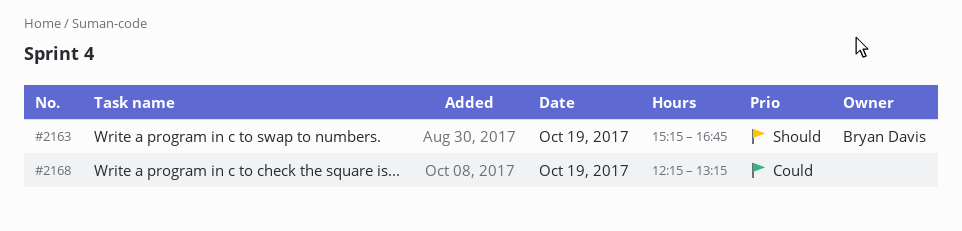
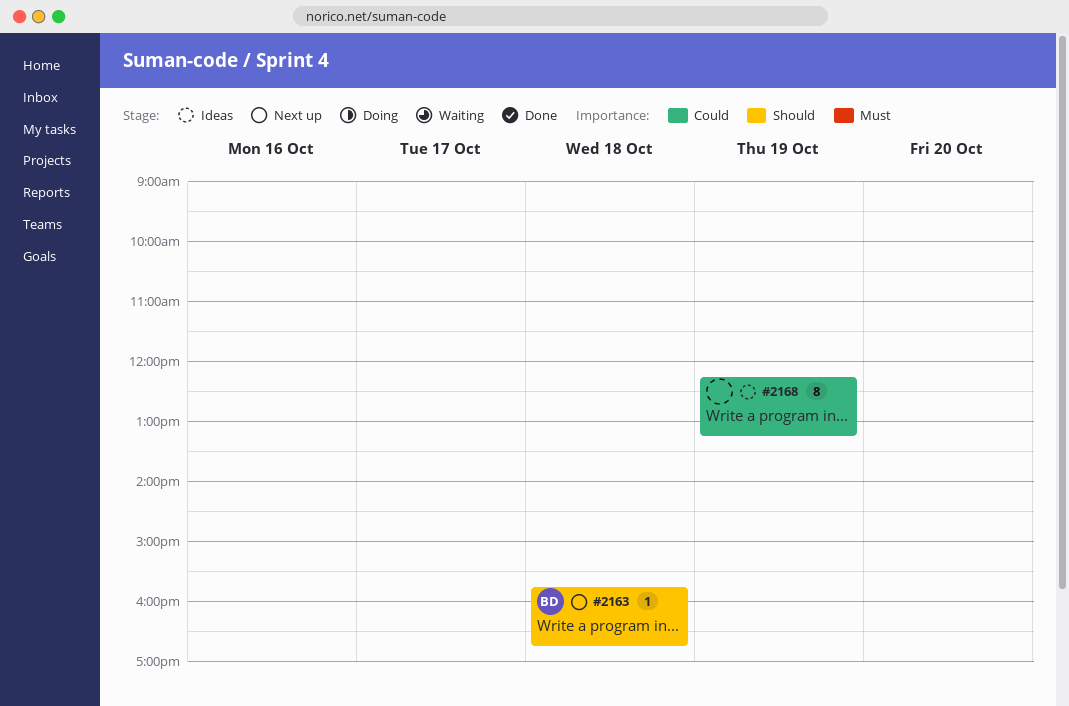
#2163, day: Oct 19 -> Oct 18
#2163, begins: 15:15 -> 15:45

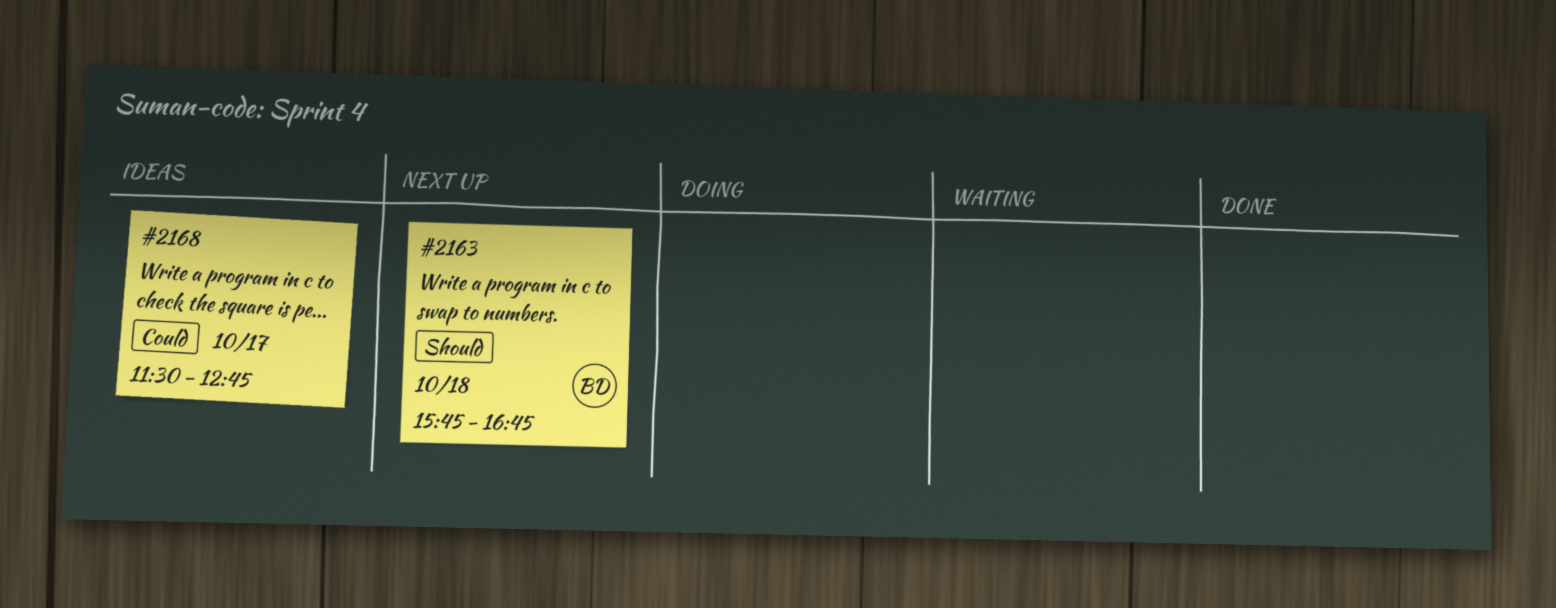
#2168, day: Oct 19 -> Oct 17
#2168, begins: 12:15 -> 11:30
#2168, ends: 13:15 -> 12:45

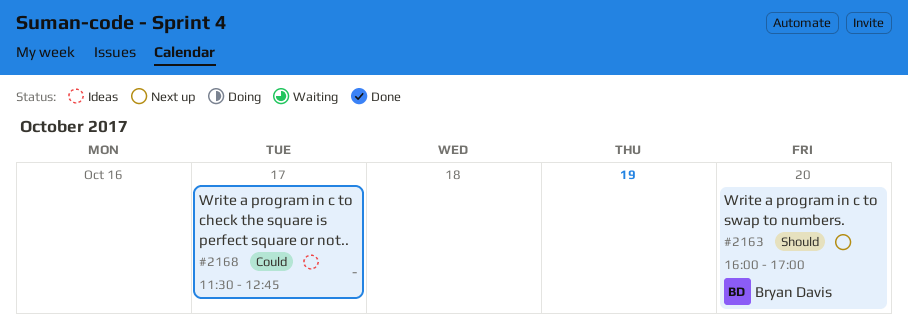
#2163, day: Oct 18 -> Oct 20
#2163, begins: 15:45 -> 16:00
#2163, ends: 16:45 -> 17:00

